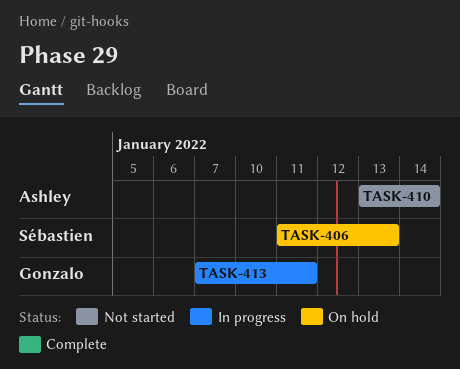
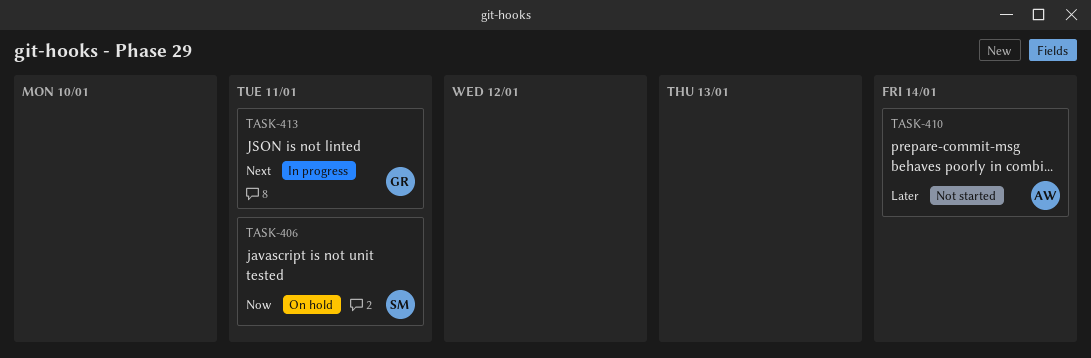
TASK-406, due: Jan 13 -> Jan 11

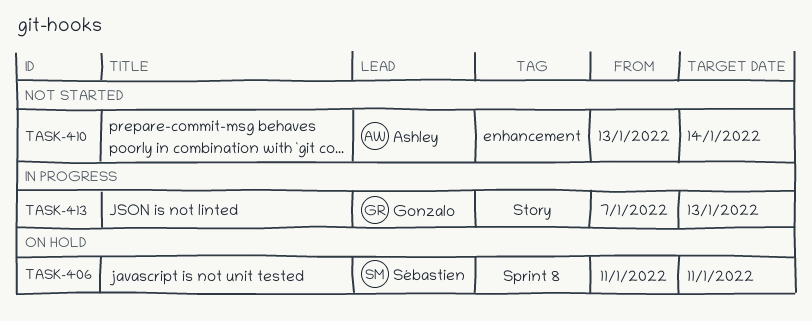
TASK-413, due: Jan 11 -> Jan 13

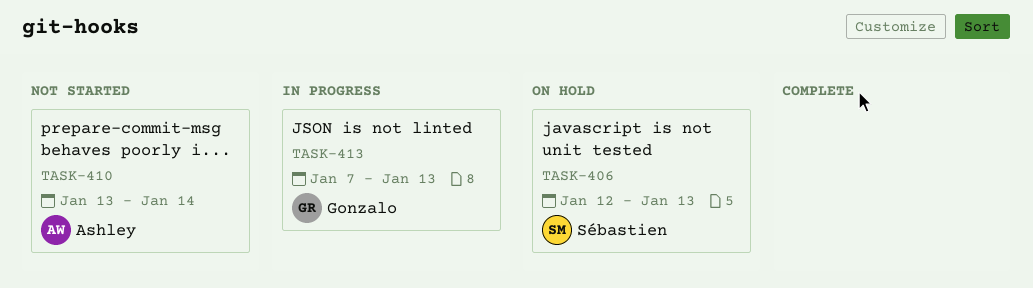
TASK-406, start: Jan 11 -> Jan 12
TASK-406, due: Jan 11 -> Jan 13

